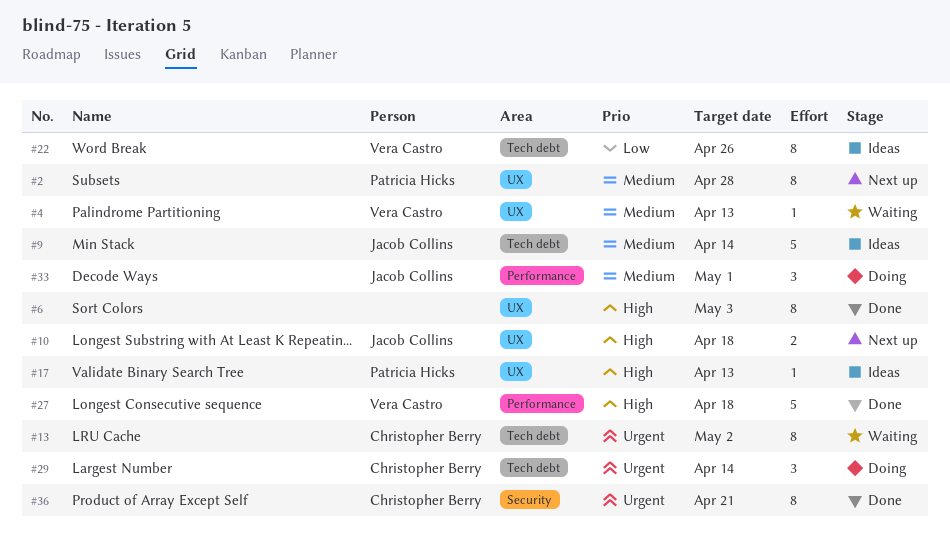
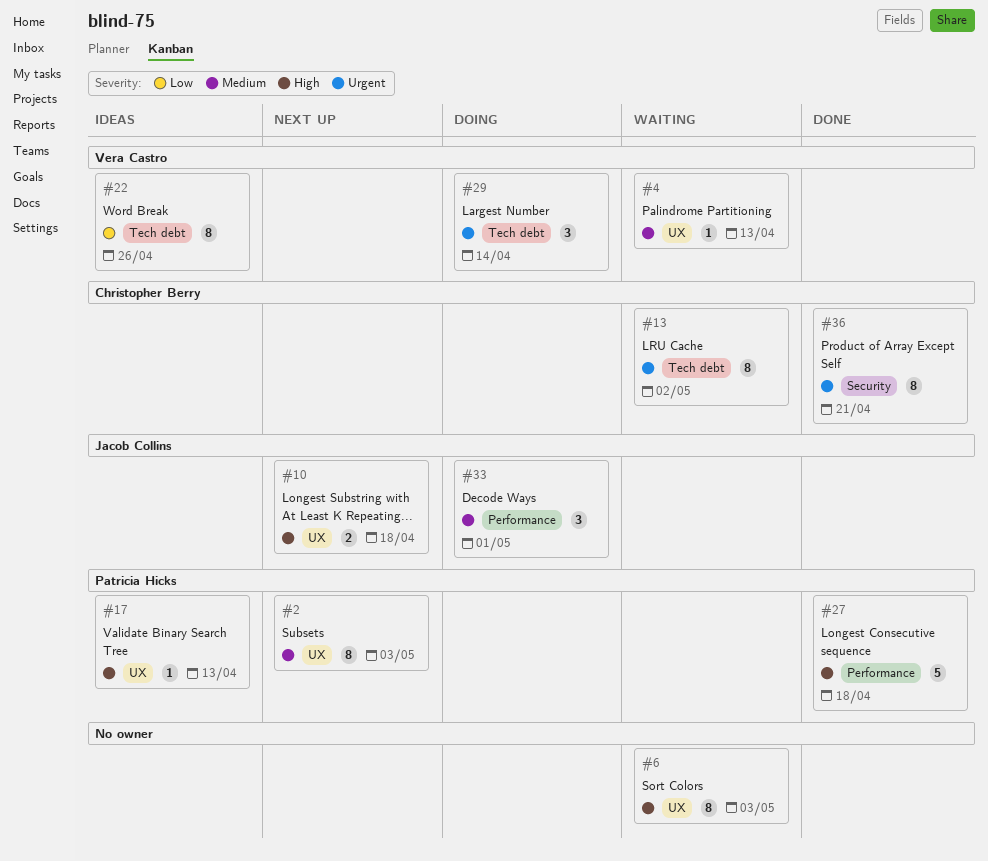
#2, due: Apr 28 -> May 3
#6, status: Done -> Waiting
#9: present -> none
#27, owner: Vera Castro -> Patricia Hicks
#29, owner: Christopher Berry -> Vera Castro

